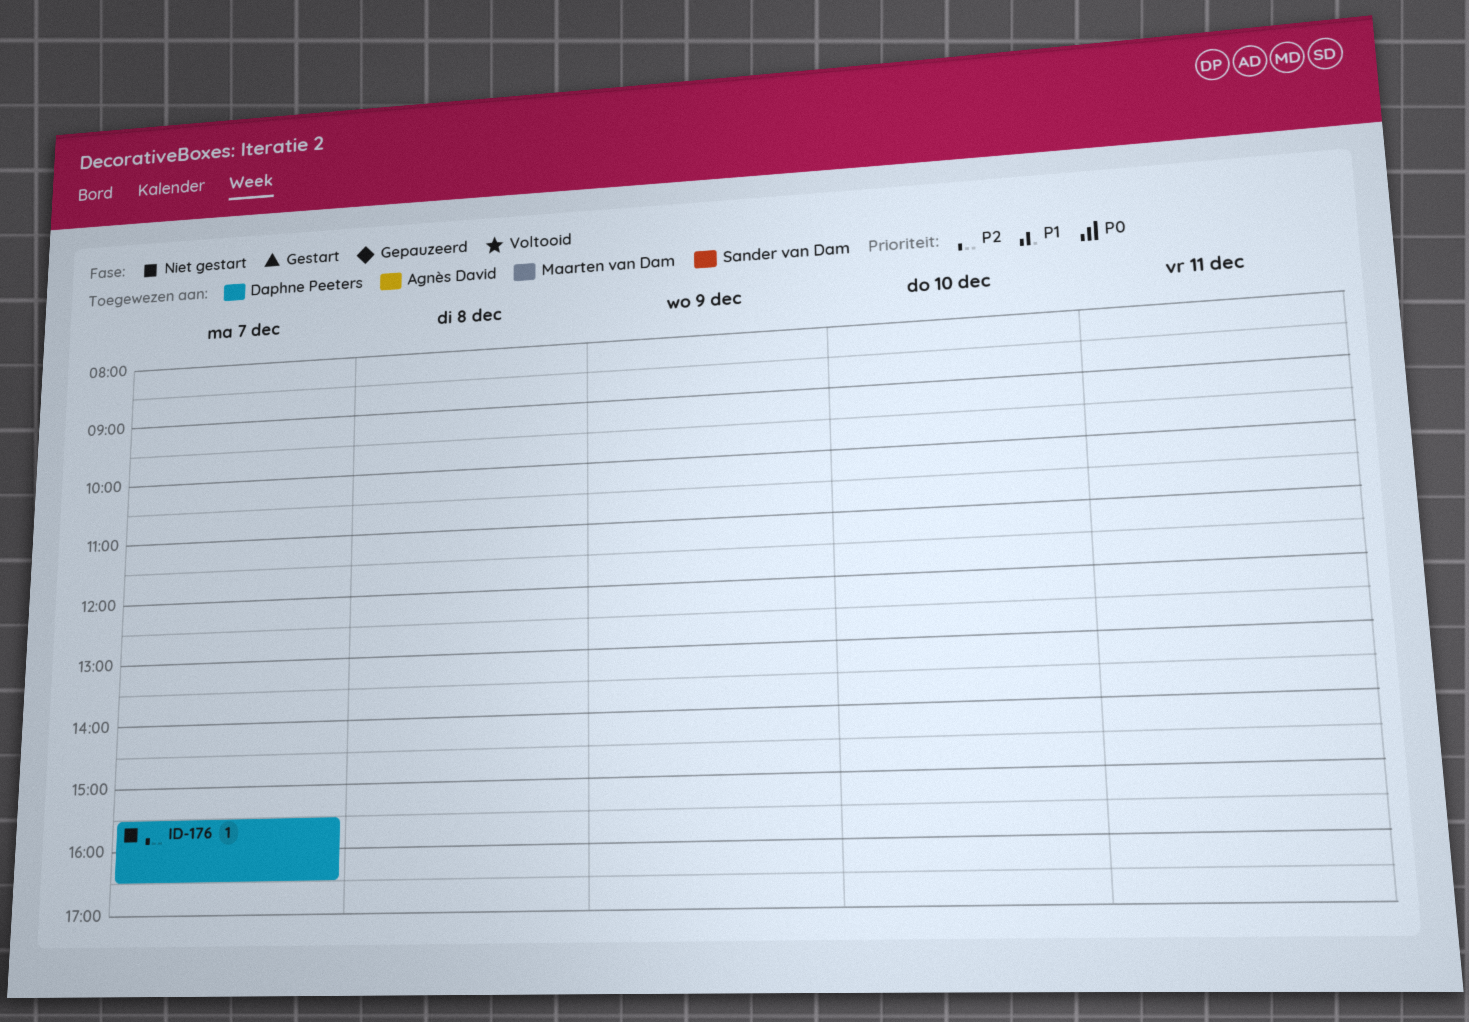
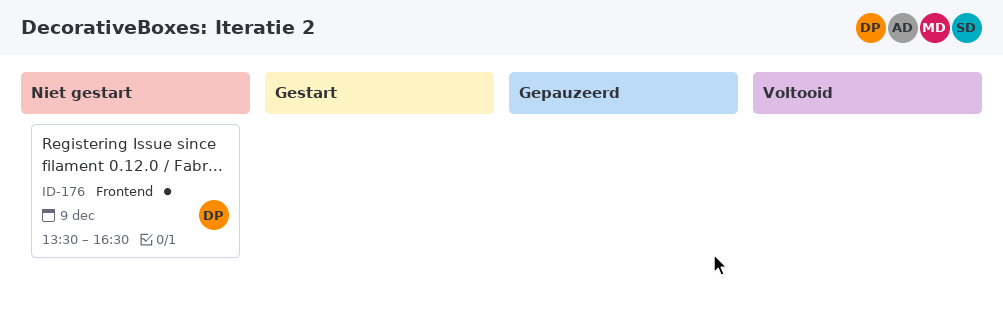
ID-176, day: Dec 7 -> Dec 9
ID-176, begins: 15:30 -> 13:30

